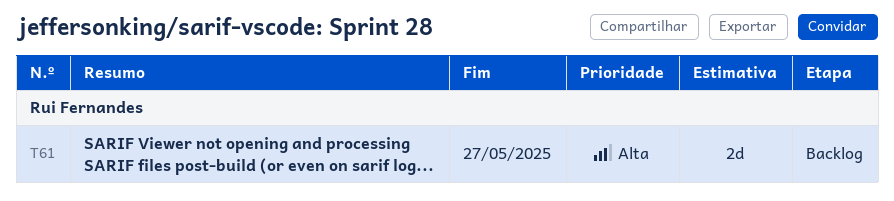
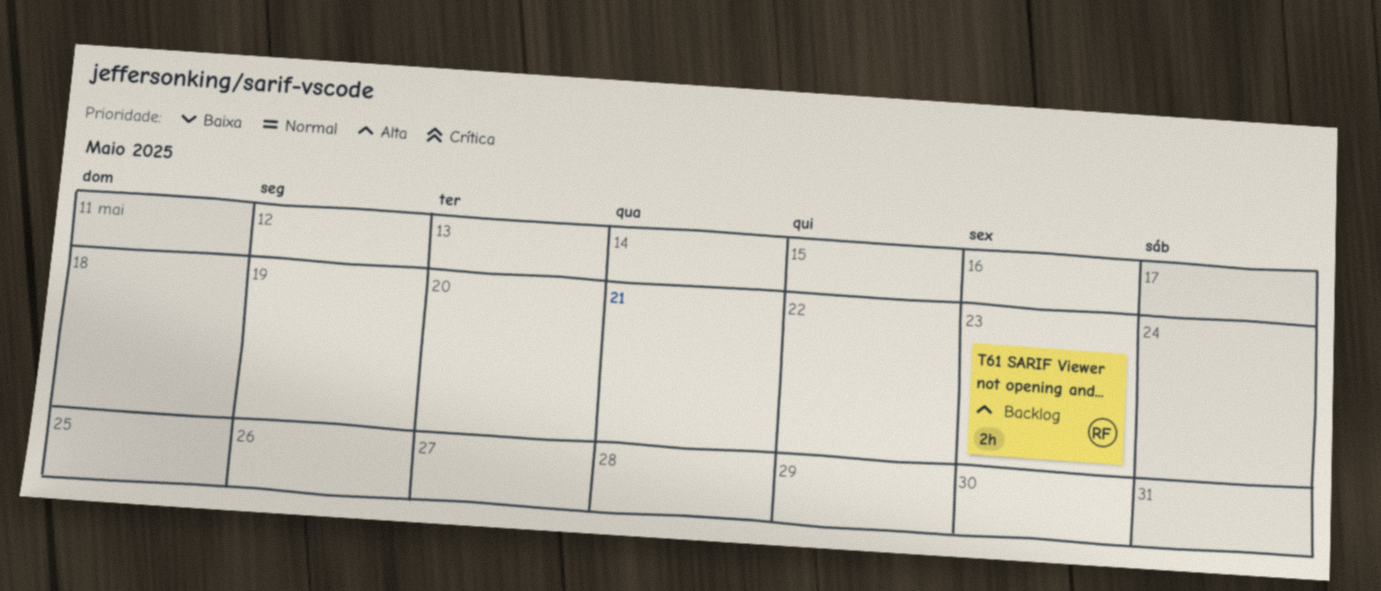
T61, estimate: 2d -> 2h
T61, due: May 27 -> May 23

